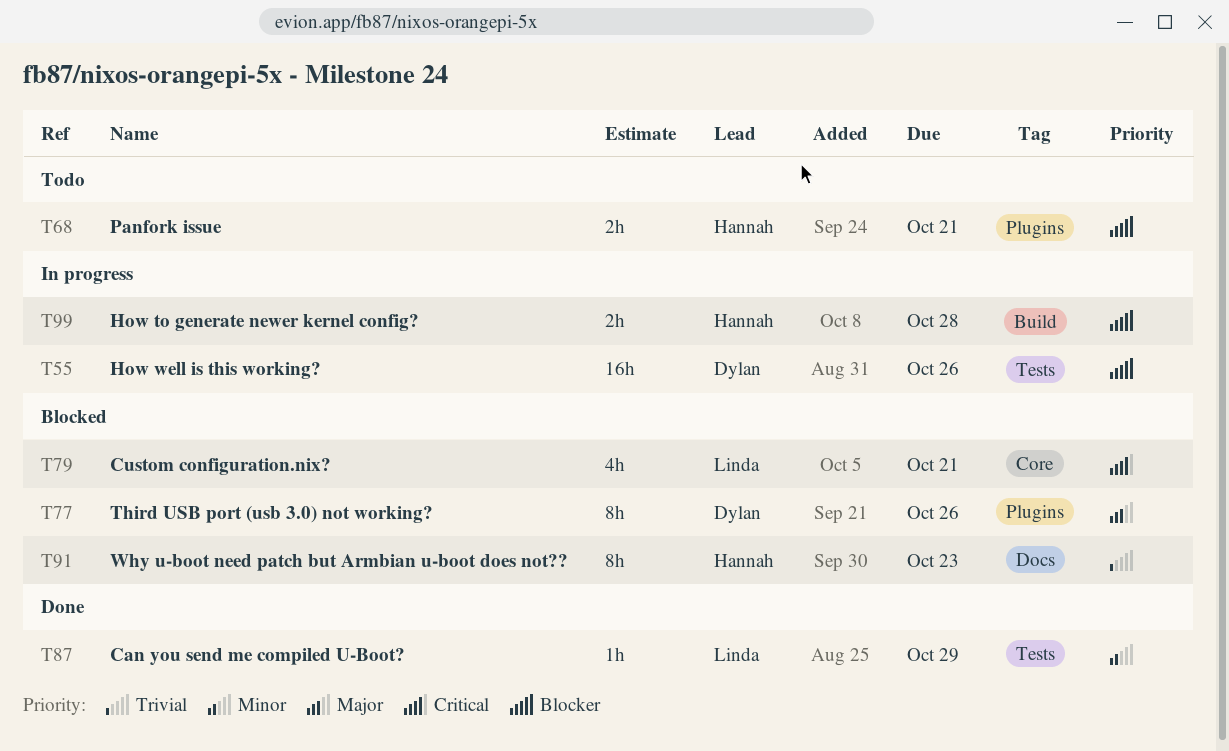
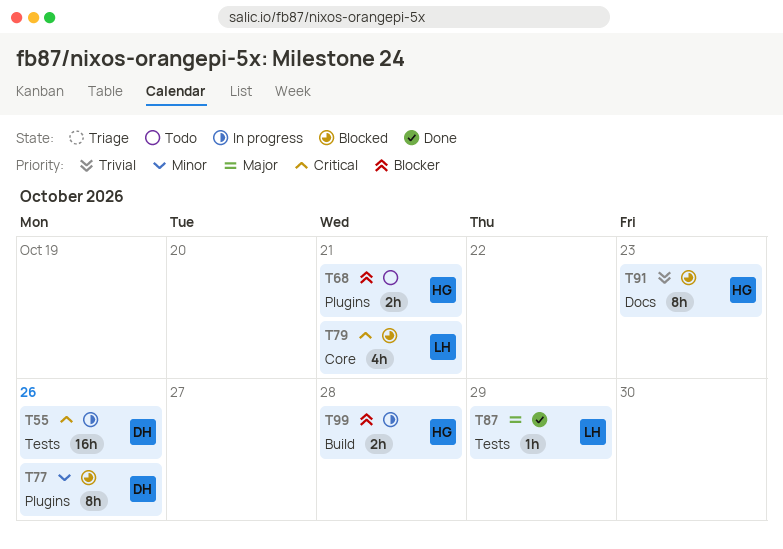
T55, priority: Blocker -> Critical
T77, priority: Major -> Minor
T87, priority: Minor -> Major

